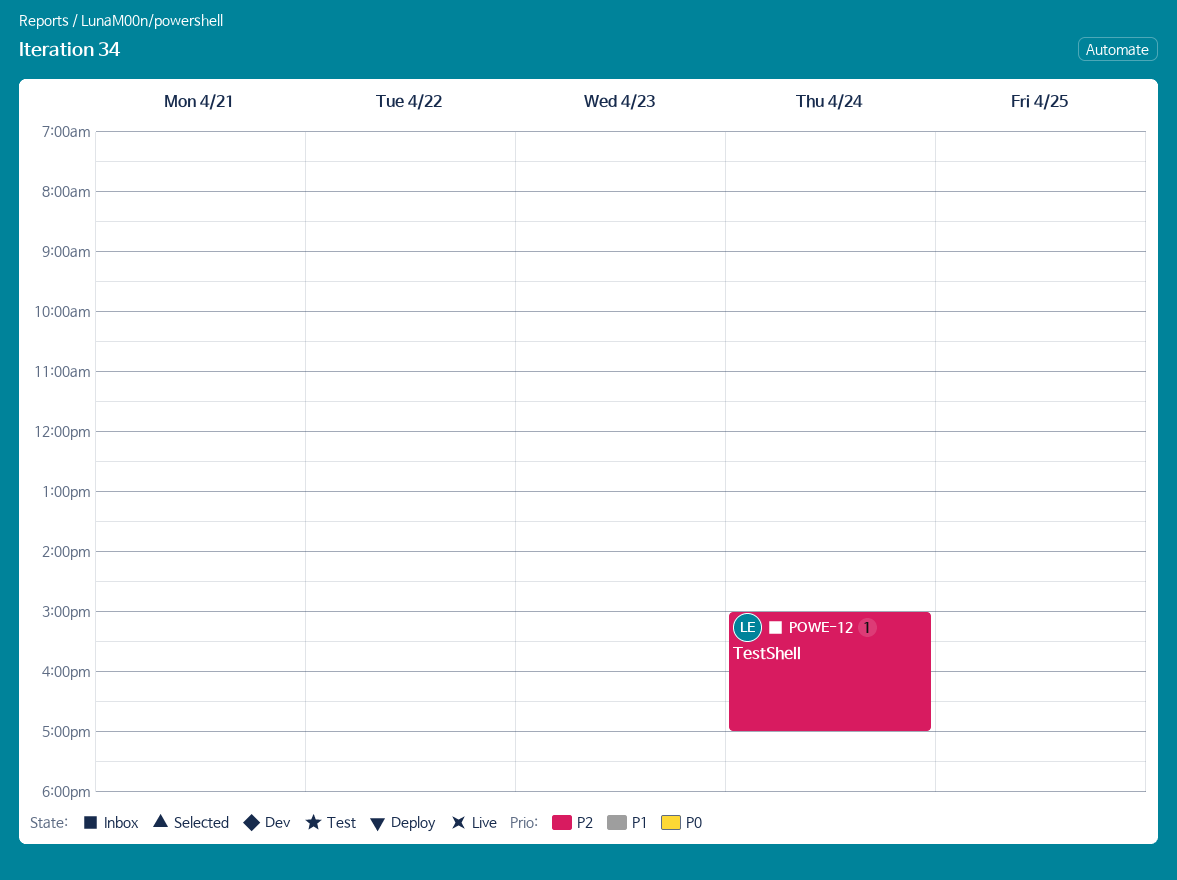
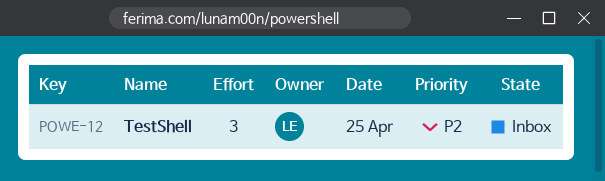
POWE-12, estimate: 1 -> 3
POWE-12, day: Apr 24 -> Apr 25

